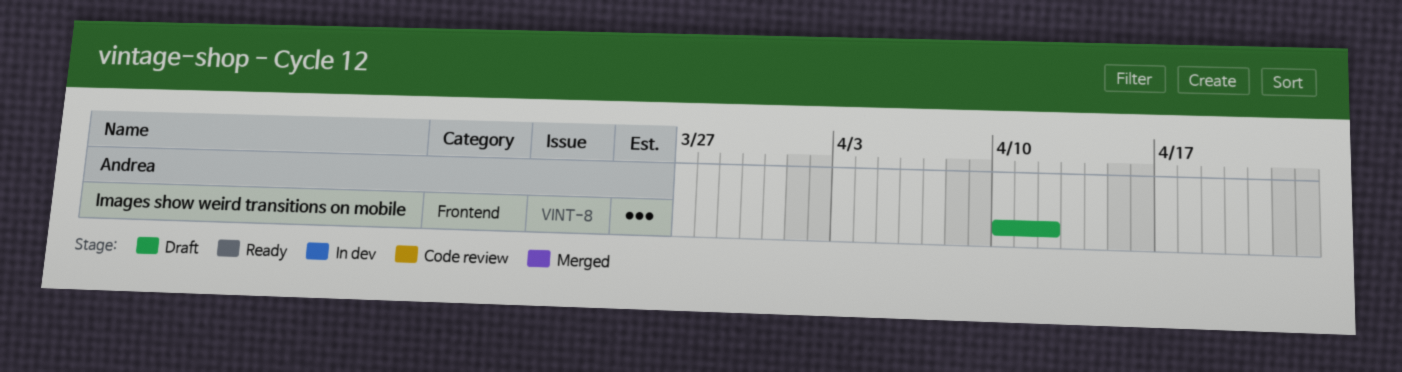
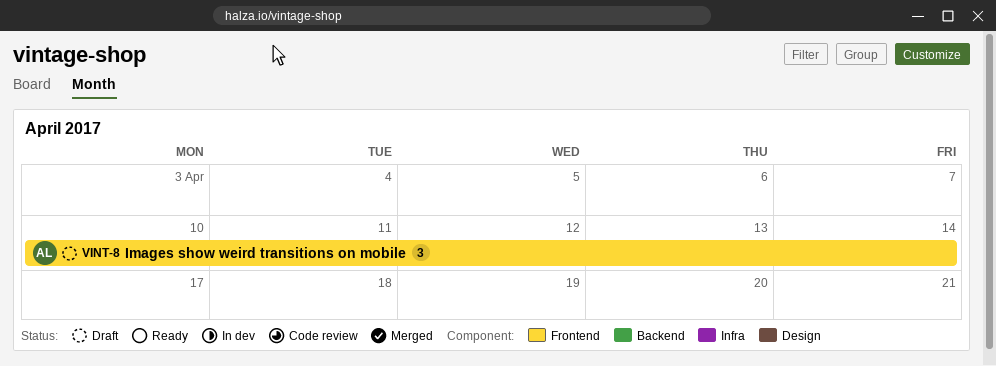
VINT-8, due: Apr 12 -> Apr 14

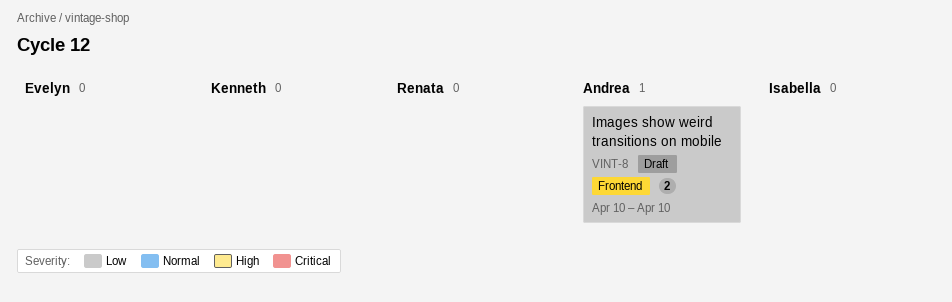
VINT-8, estimate: 3 -> 2
VINT-8, due: Apr 14 -> Apr 10

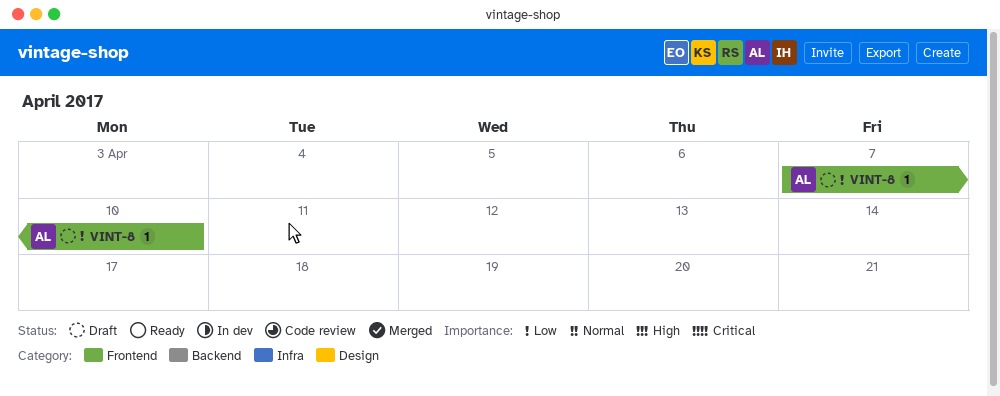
VINT-8, estimate: 2 -> 1
VINT-8, start: Apr 10 -> Apr 7

